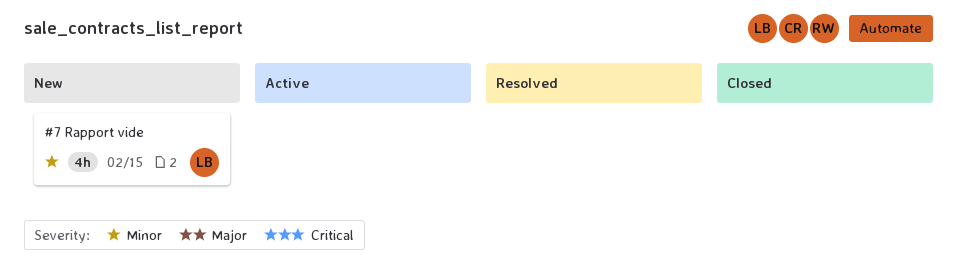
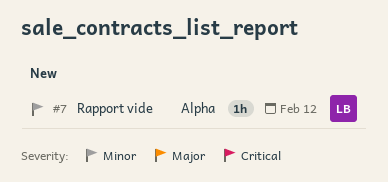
#7, estimate: 4h -> 1h
#7, due: Feb 15 -> Feb 12

